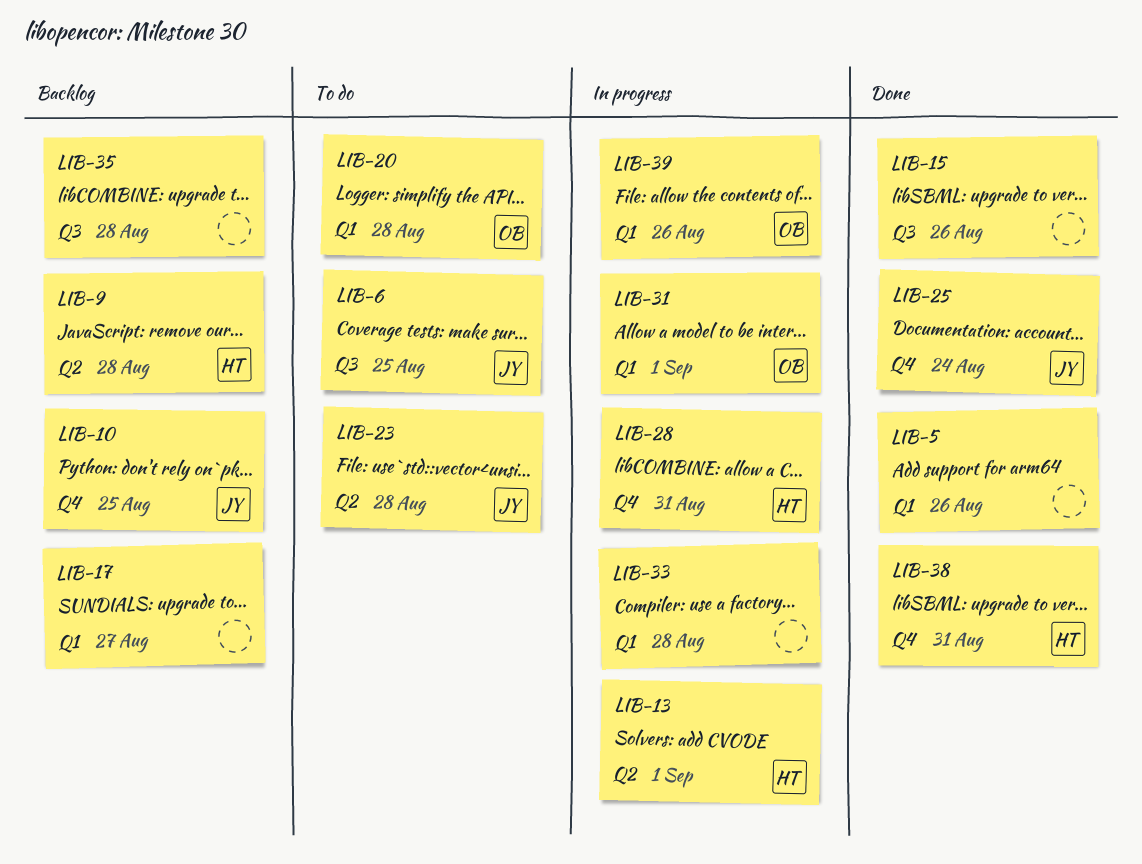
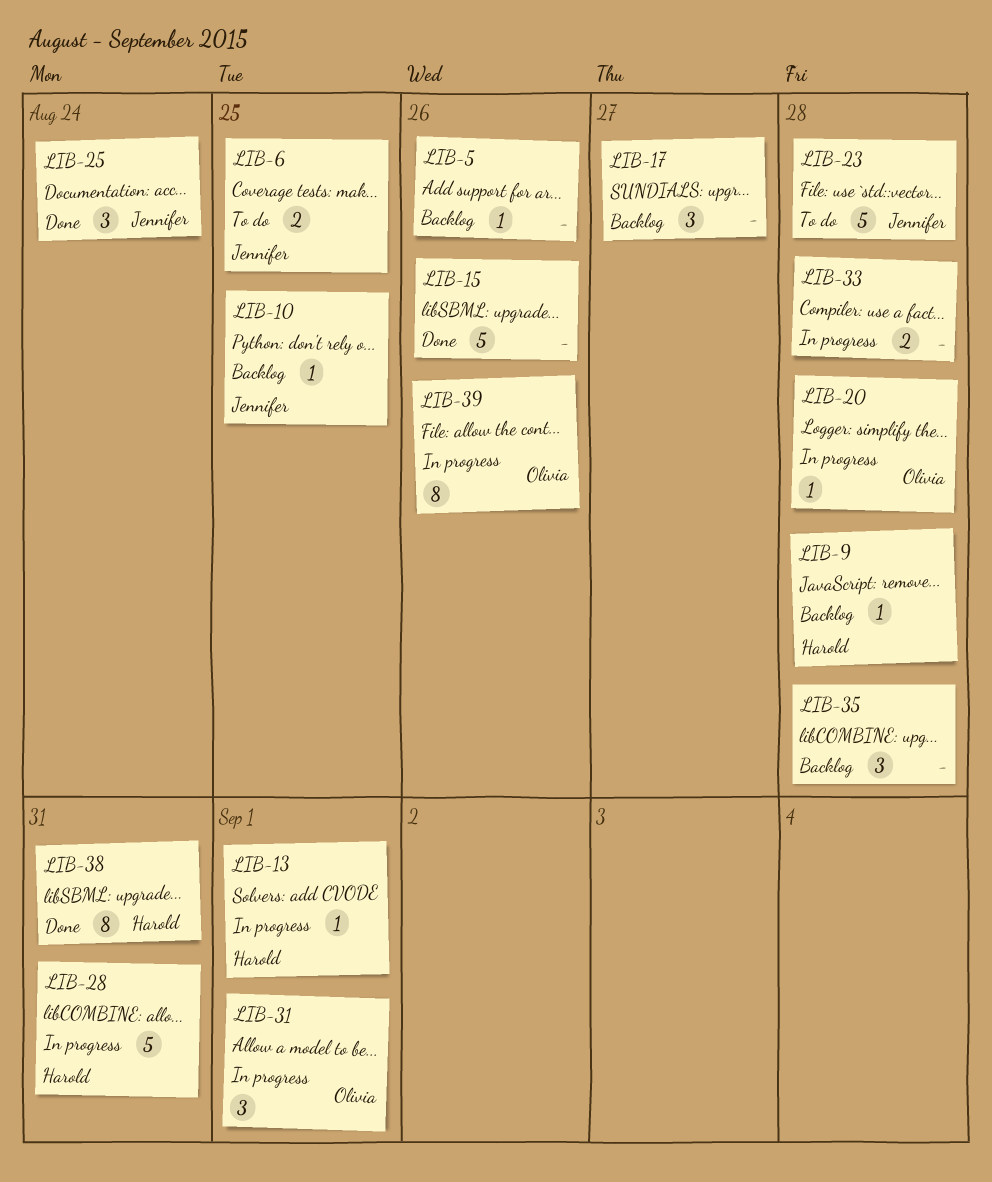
LIB-5, status: Done -> Backlog
LIB-20, status: To do -> In progress

